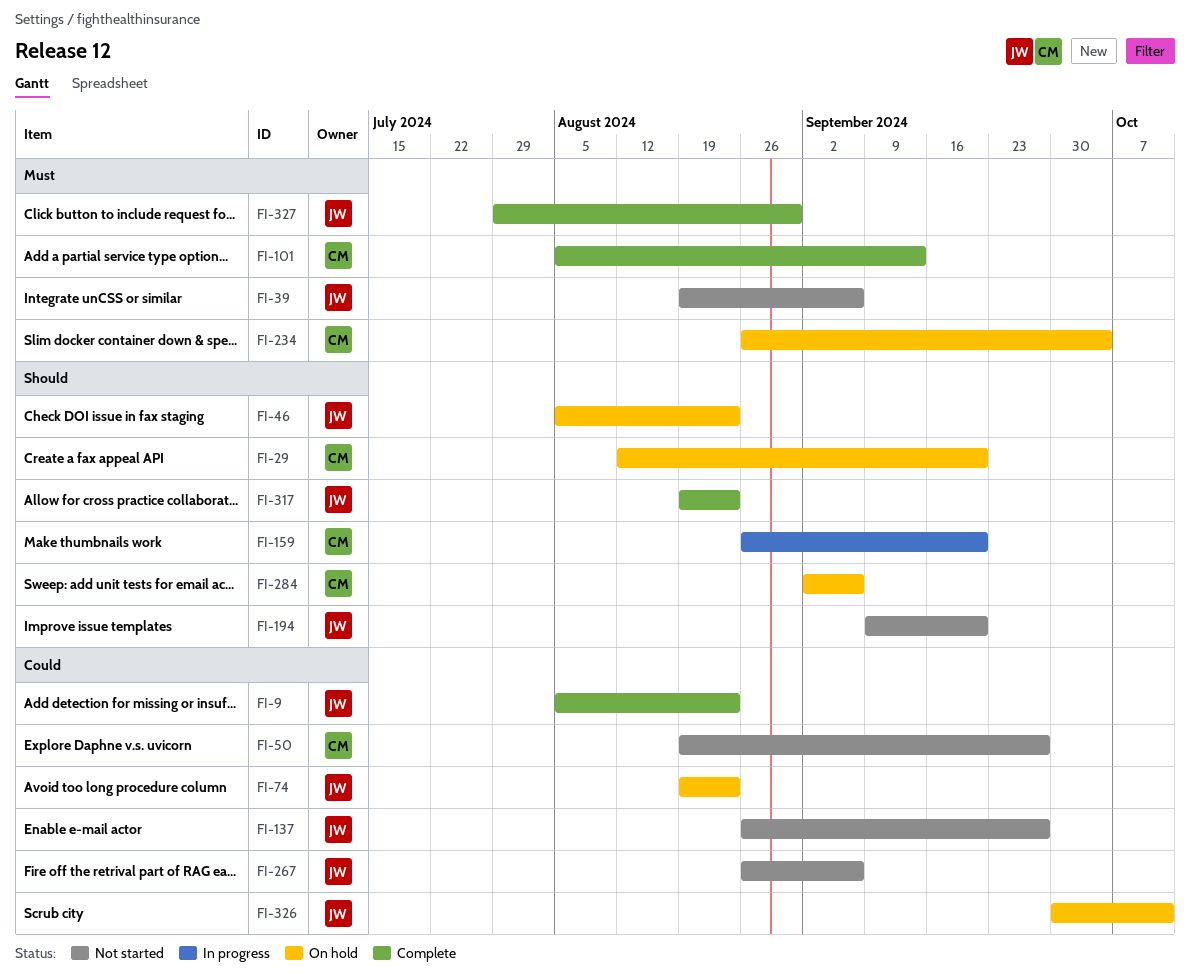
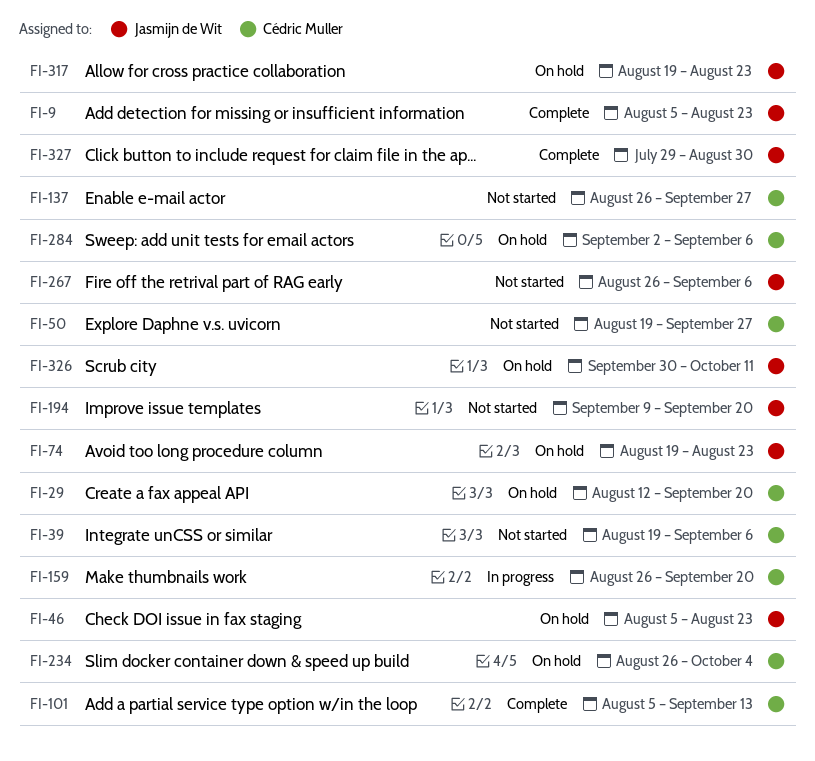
FI-39, owner: Jasmijn de Wit -> Cédric Muller
FI-137, owner: Jasmijn de Wit -> Cédric Muller
FI-317, status: Complete -> On hold

